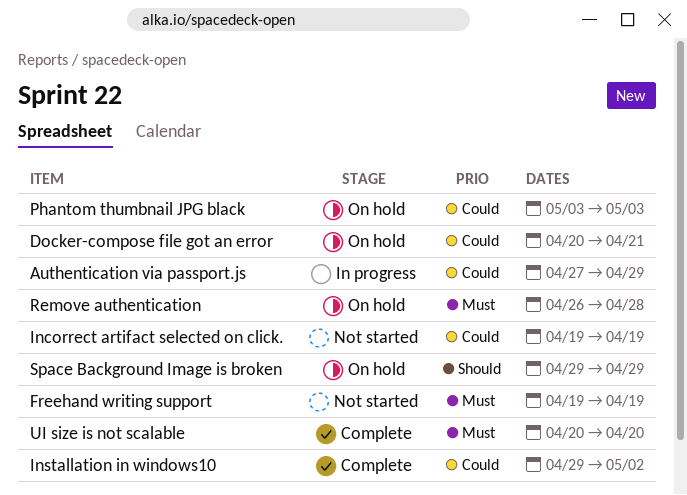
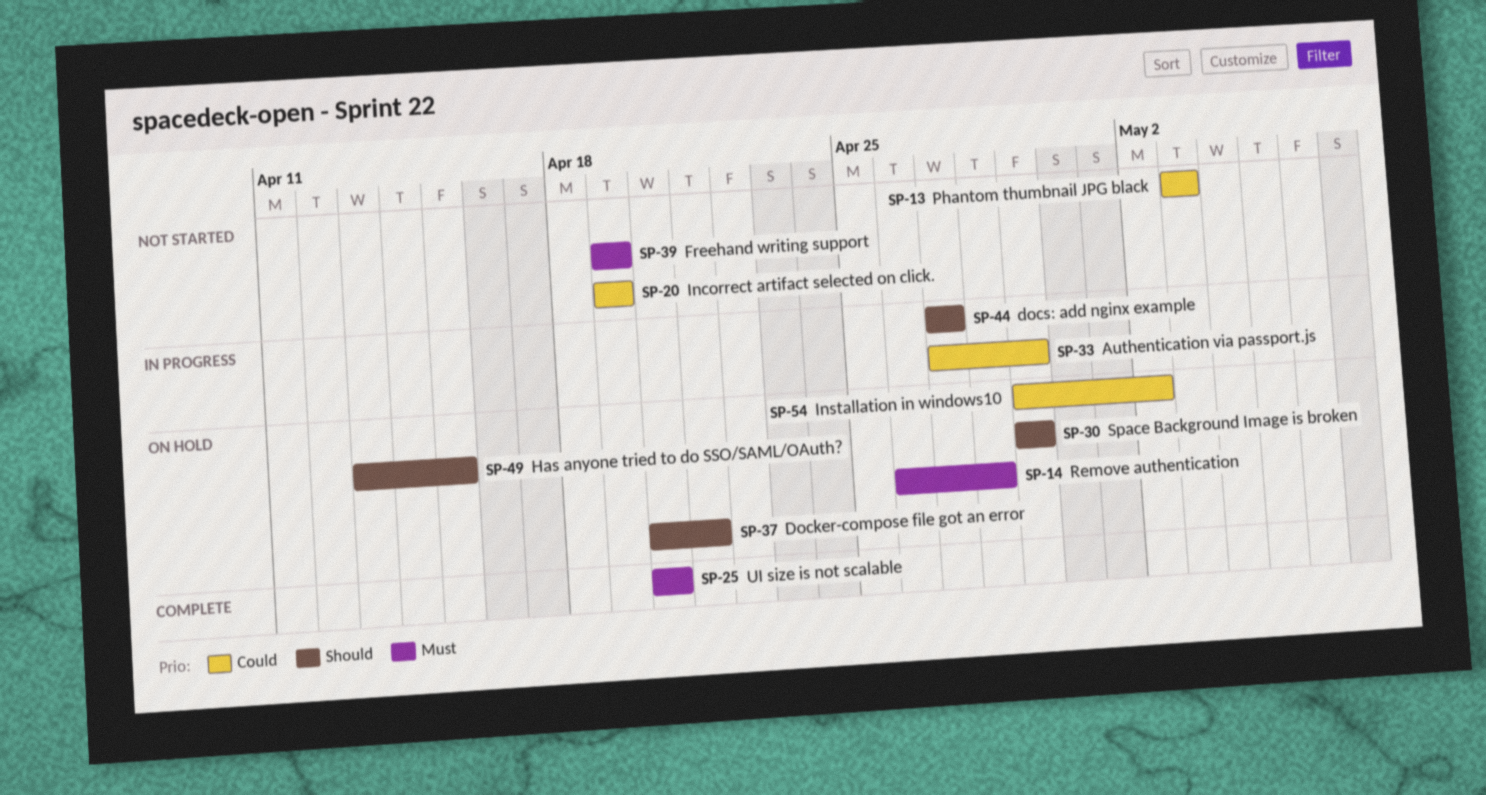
Docker-compose file got an error, priority: Could -> Should
docs: add nginx example: none -> present
Has anyone tried to do SSO/SAML/OAuth?: none -> present
Installation in windows10, status: Complete -> On hold
Phantom thumbnail JPG black, status: On hold -> Not started

